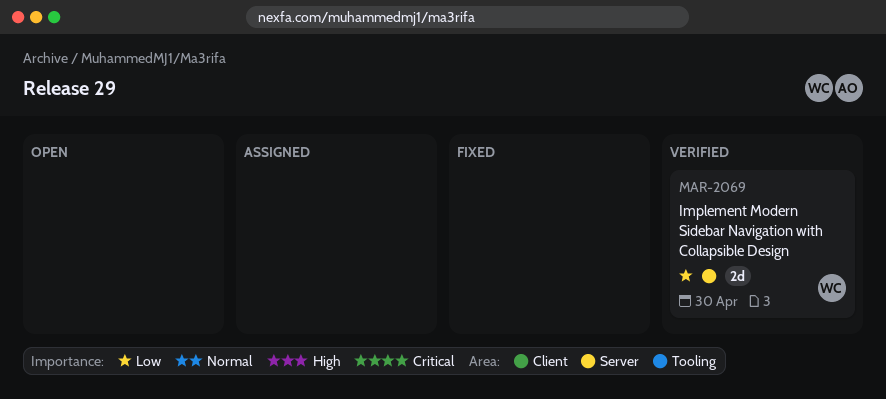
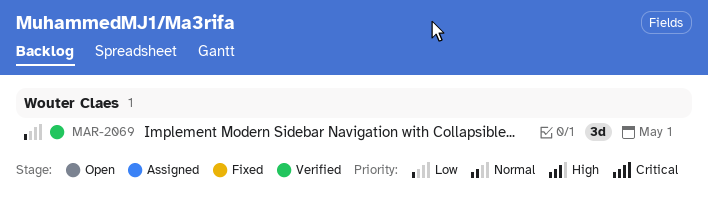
MAR-2069, estimate: 2d -> 3d
MAR-2069, due: Apr 30 -> May 1

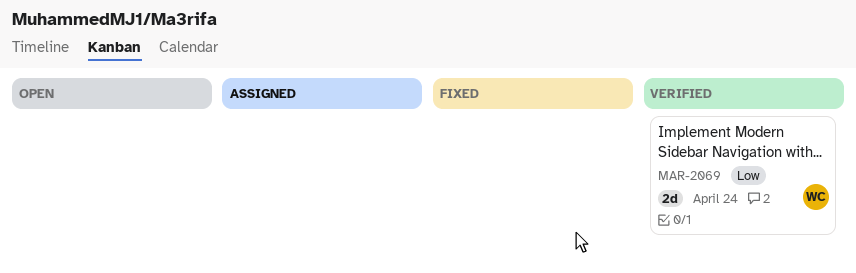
MAR-2069, estimate: 3d -> 2d
MAR-2069, due: May 1 -> Apr 24

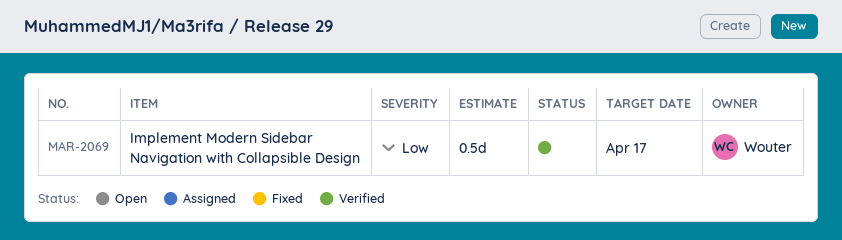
MAR-2069, estimate: 2d -> 0.5d
MAR-2069, due: Apr 24 -> Apr 17

